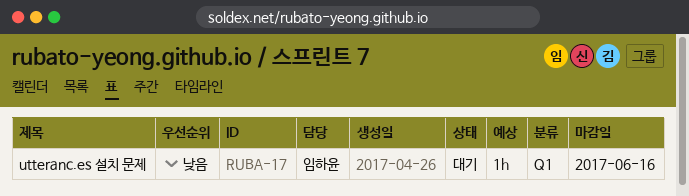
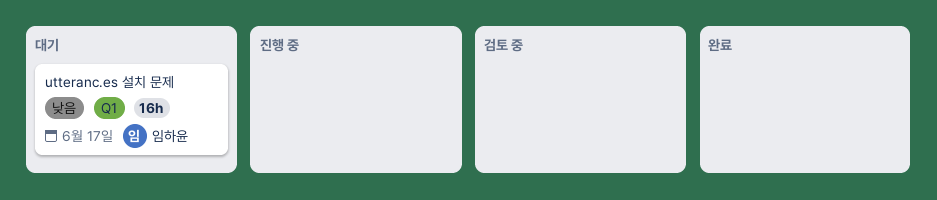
utteranc.es 설치 문제, estimate: 1h -> 16h
utteranc.es 설치 문제, due: Jun 16 -> Jun 17

